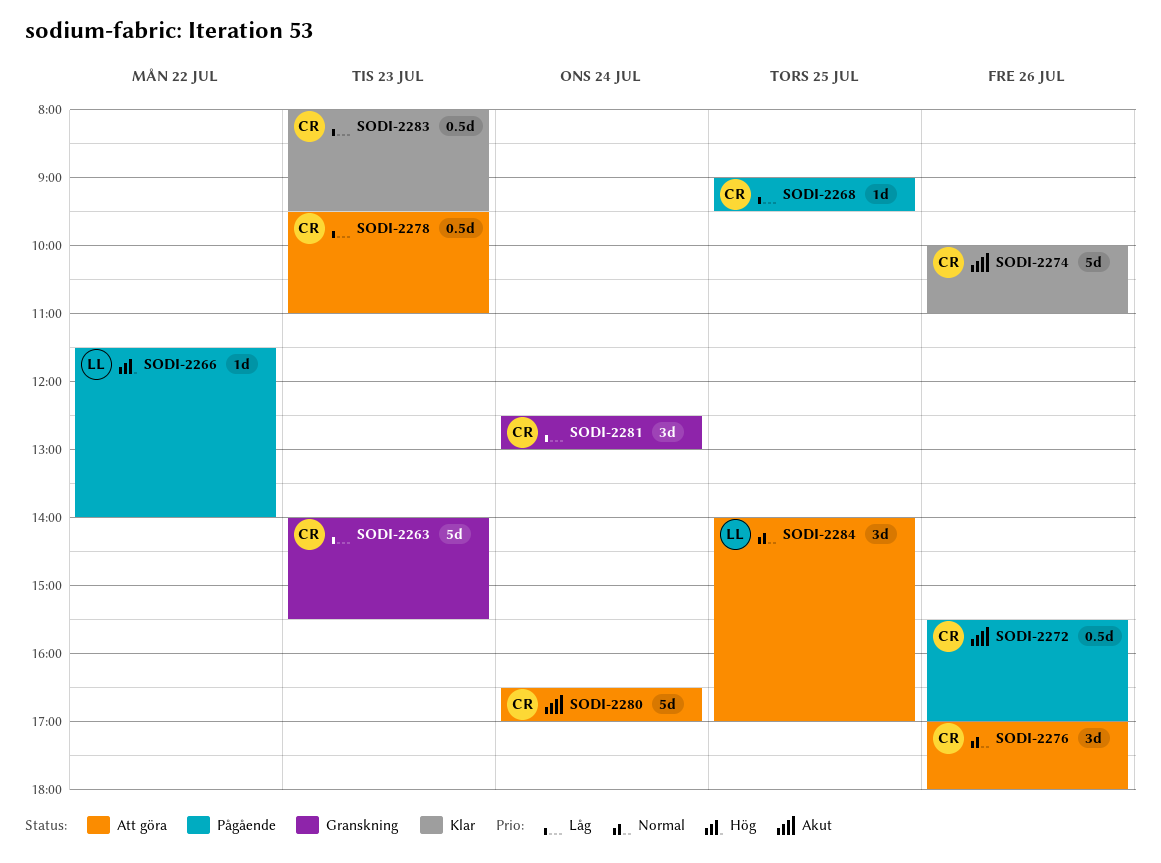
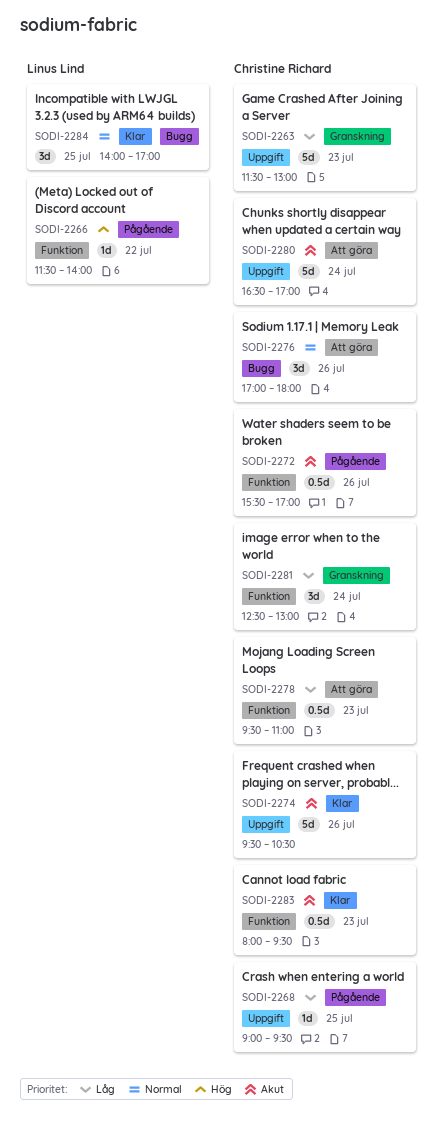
SODI-2263, begins: 14:00 -> 11:30
SODI-2263, ends: 15:30 -> 13:00
SODI-2274, begins: 10:00 -> 09:30
SODI-2274, ends: 11:00 -> 10:30
SODI-2283, priority: Låg -> Akut
SODI-2284, status: Att göra -> Klar

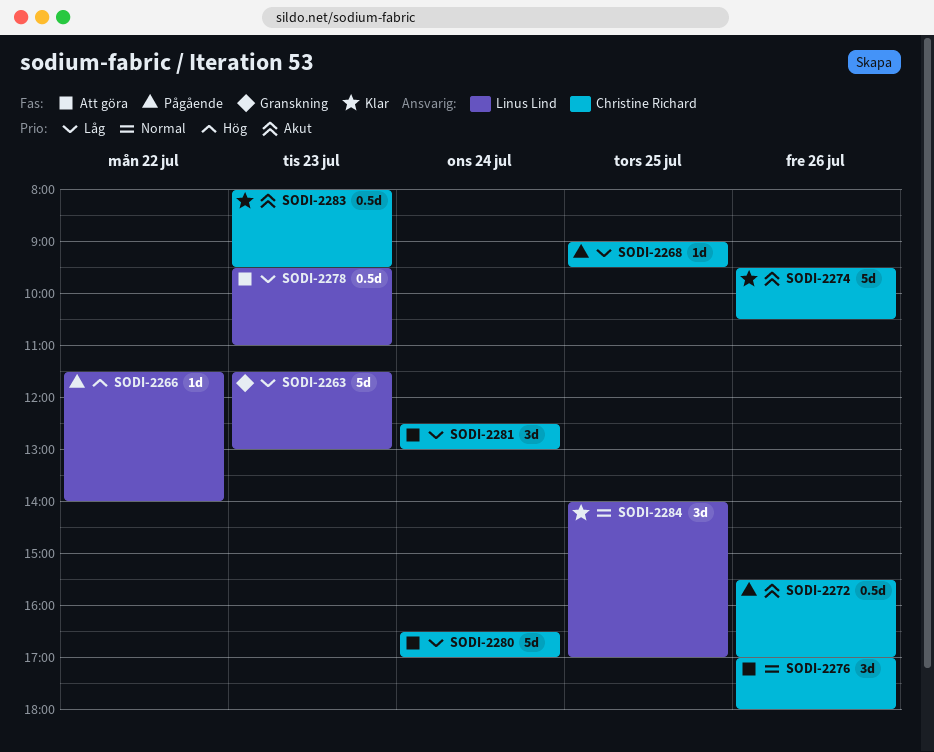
SODI-2263, owner: Christine Richard -> Linus Lind
SODI-2278, owner: Christine Richard -> Linus Lind
SODI-2280, priority: Akut -> Låg
SODI-2281, status: Granskning -> Att göra

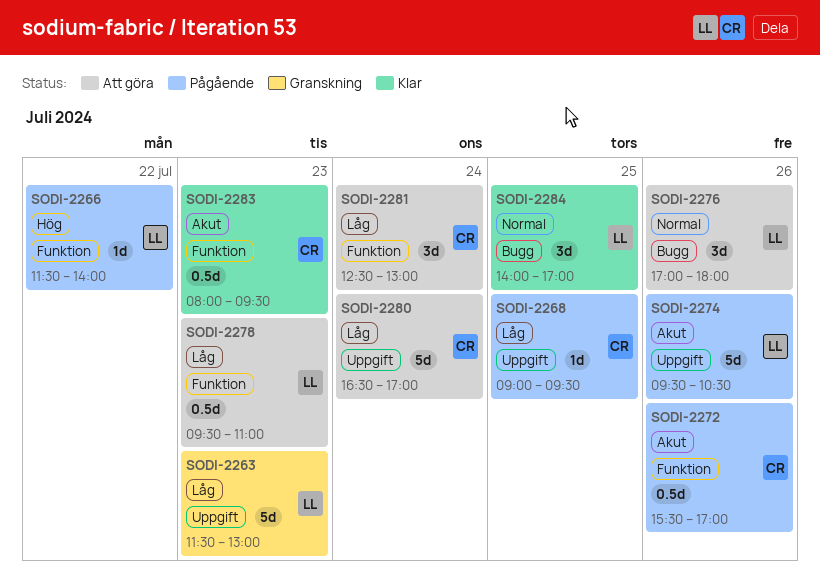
SODI-2274, status: Klar -> Pågående
SODI-2274, owner: Christine Richard -> Linus Lind
SODI-2276, owner: Christine Richard -> Linus Lind

